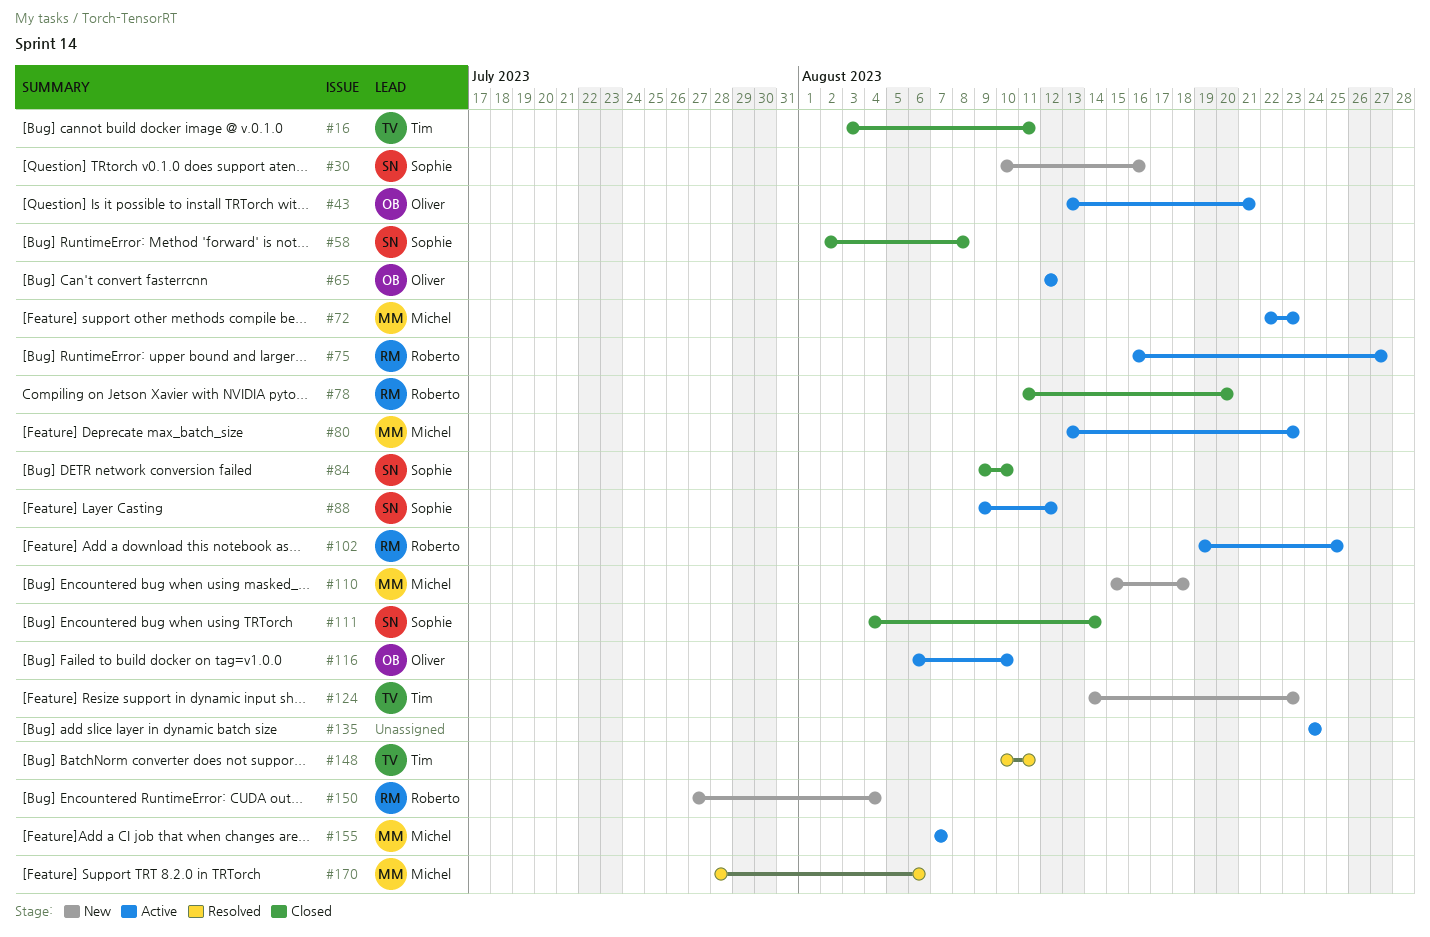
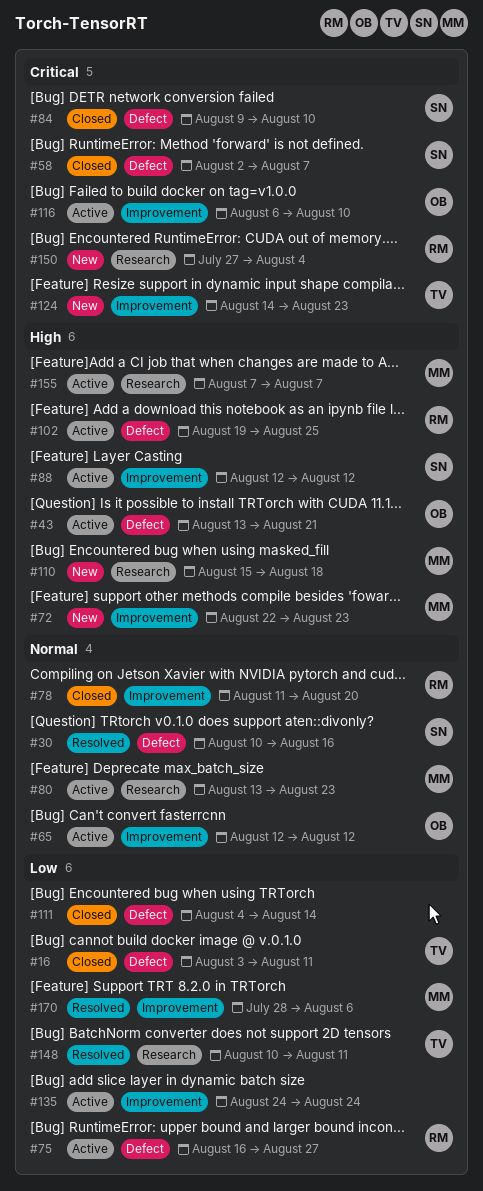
#30, status: New -> Resolved
#58, due: Aug 8 -> Aug 7
#72, status: Active -> New
#88, start: Aug 9 -> Aug 12
#111, owner: Sophie -> none

